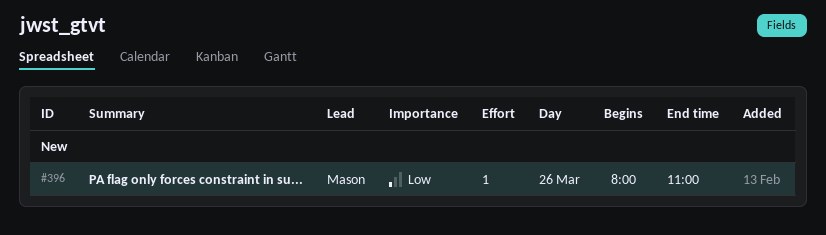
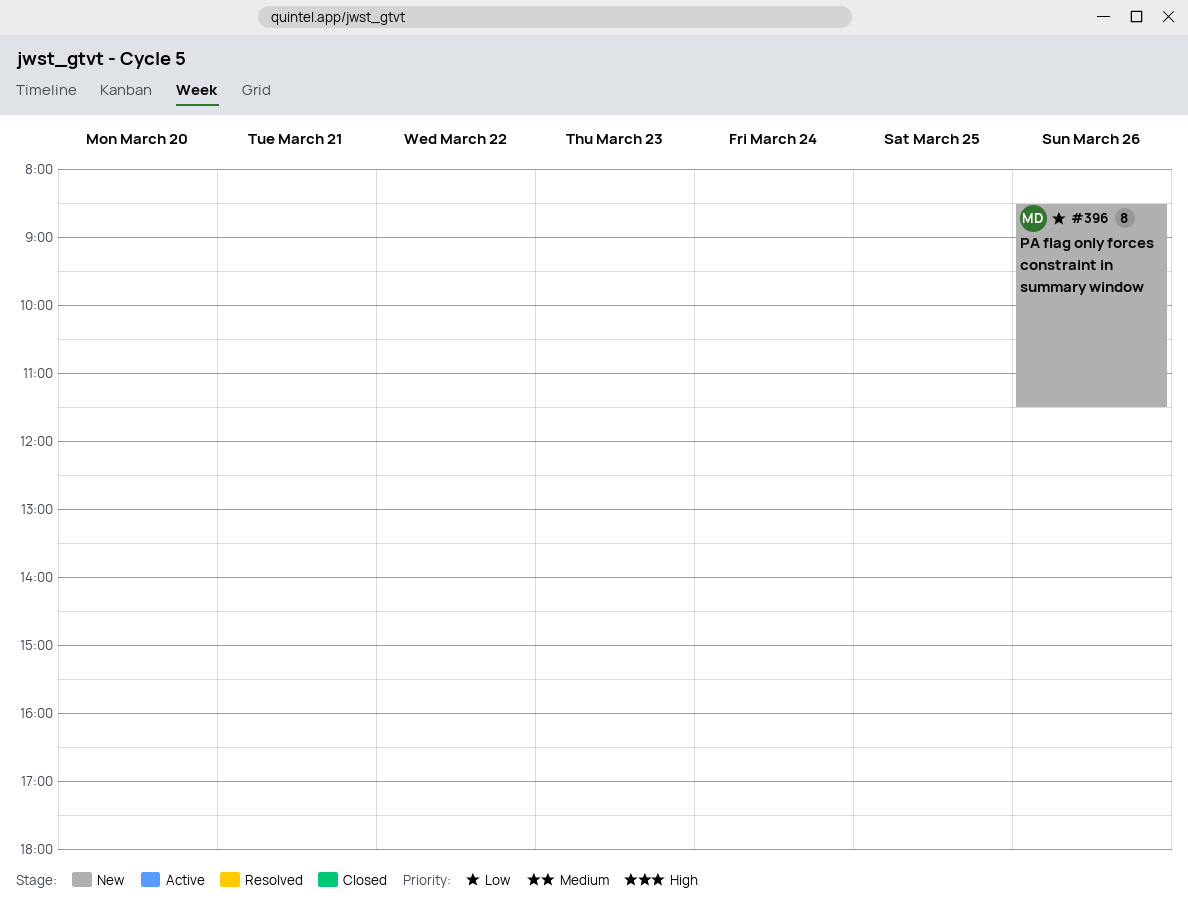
#396, estimate: 1 -> 8
#396, begins: 08:00 -> 08:30
#396, ends: 11:00 -> 11:30

